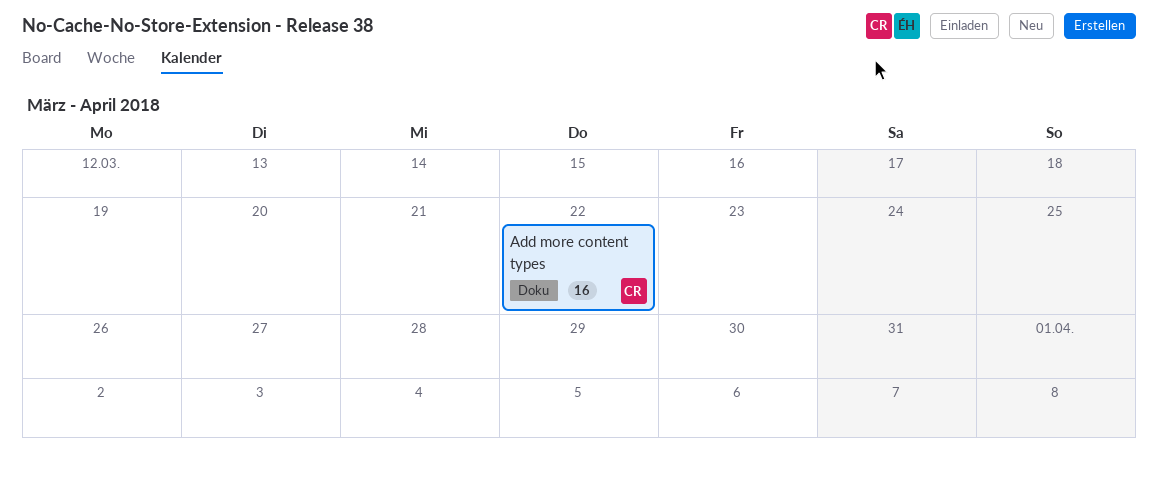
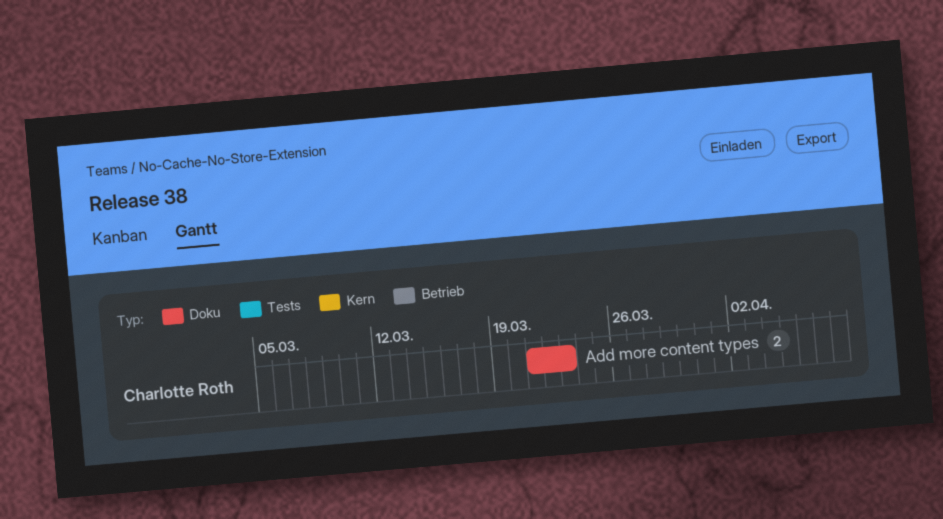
Add more content types, estimate: 16 -> 2
Add more content types, due: Mar 22 -> Mar 23

